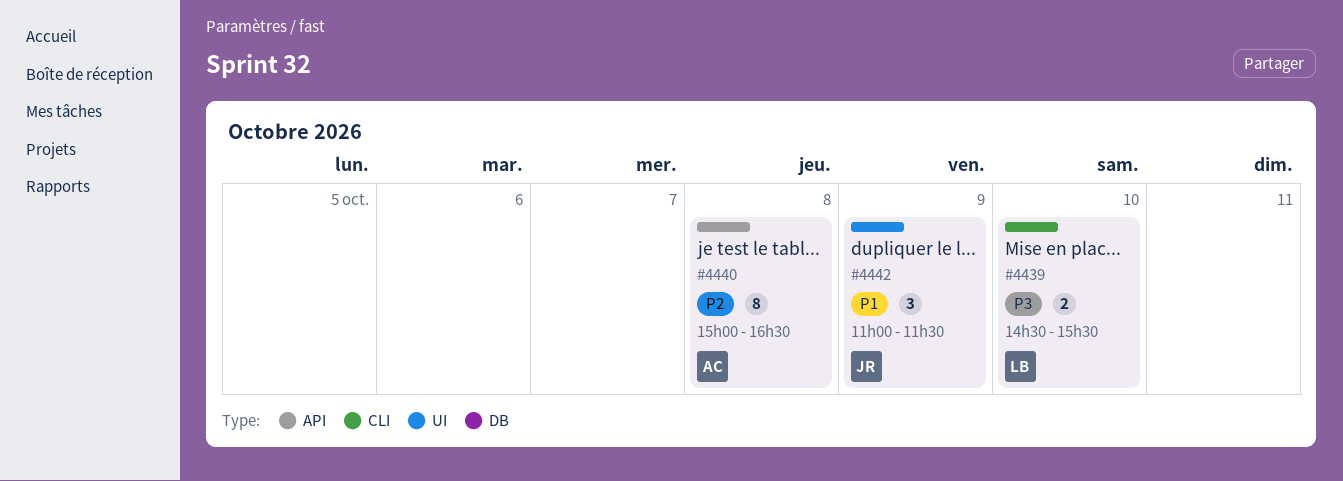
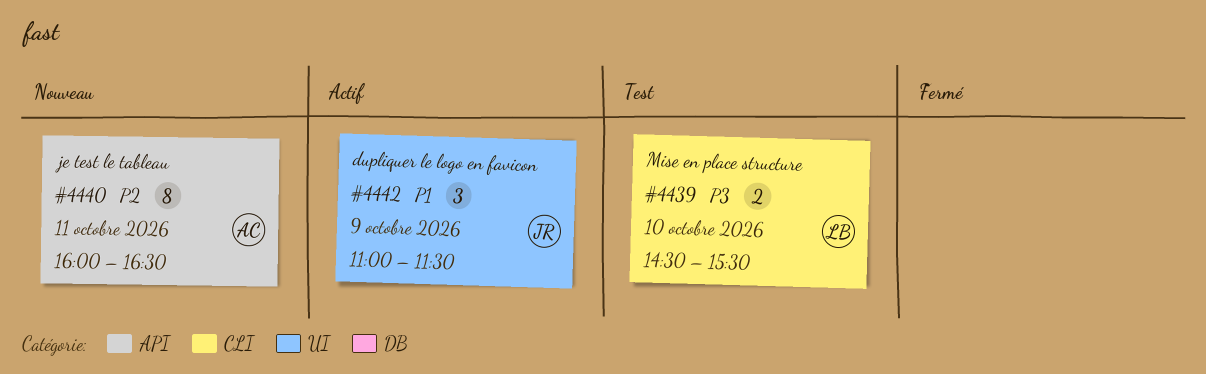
#4440, day: Oct 8 -> Oct 11
#4440, begins: 15:00 -> 16:00

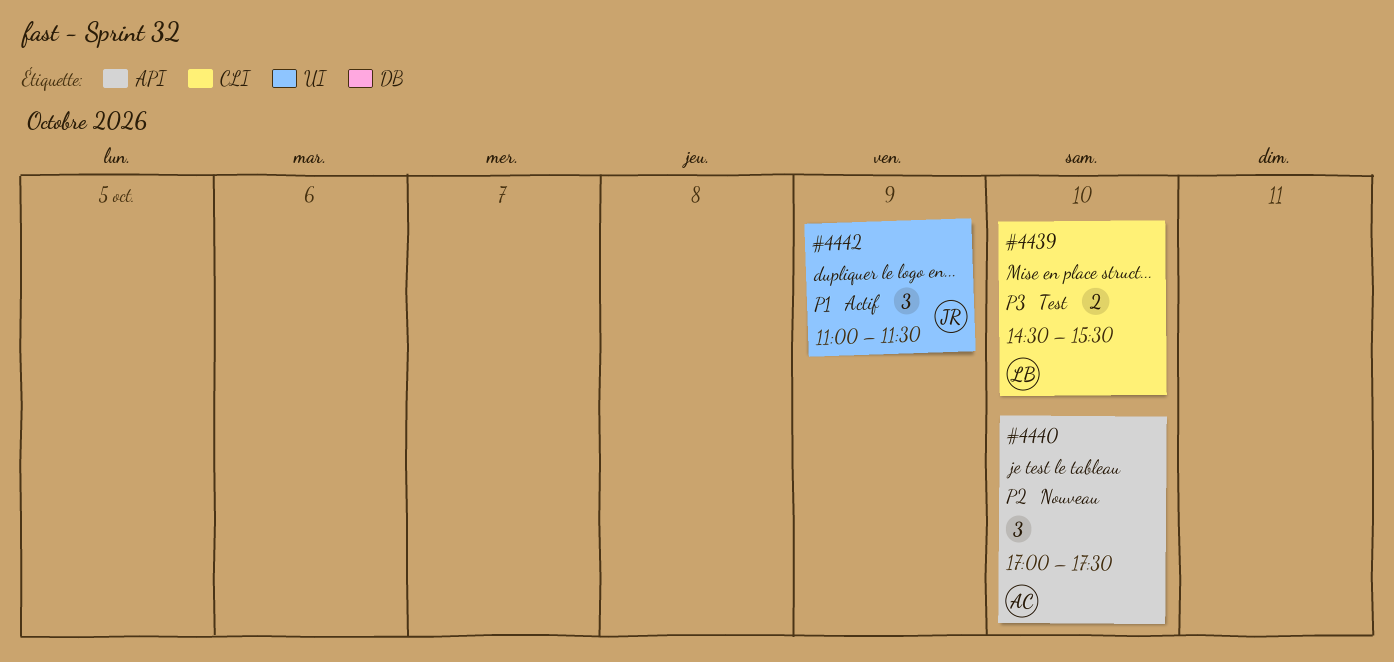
#4440, estimate: 8 -> 3
#4440, day: Oct 11 -> Oct 10
#4440, begins: 16:00 -> 17:00
#4440, ends: 16:30 -> 17:30

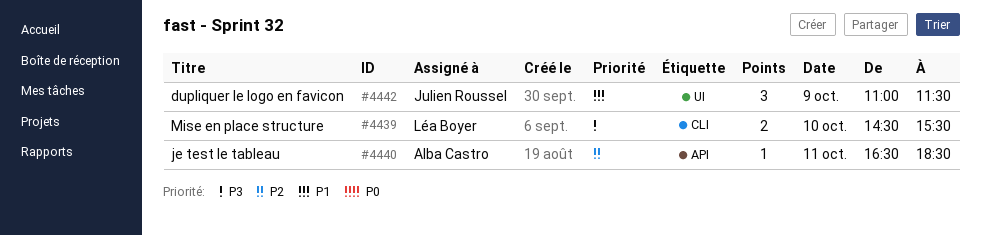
#4440, estimate: 3 -> 1
#4440, day: Oct 10 -> Oct 11
#4440, begins: 17:00 -> 16:30
#4440, ends: 17:30 -> 18:30

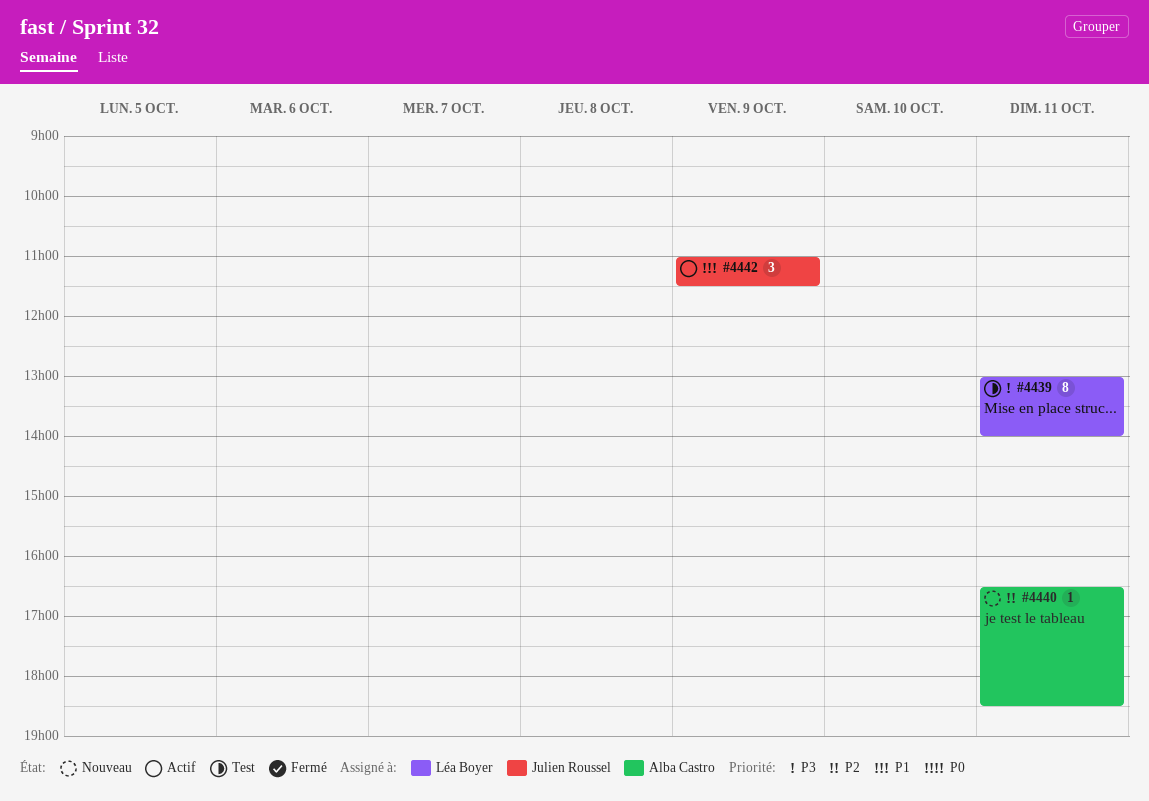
#4439, estimate: 2 -> 8
#4439, day: Oct 10 -> Oct 11
#4439, begins: 14:30 -> 13:00
#4439, ends: 15:30 -> 14:00

